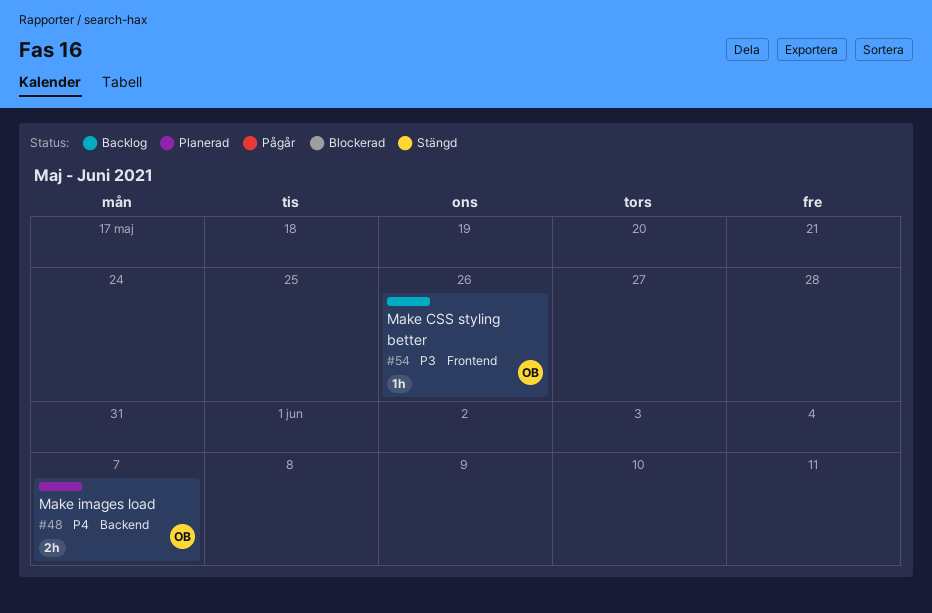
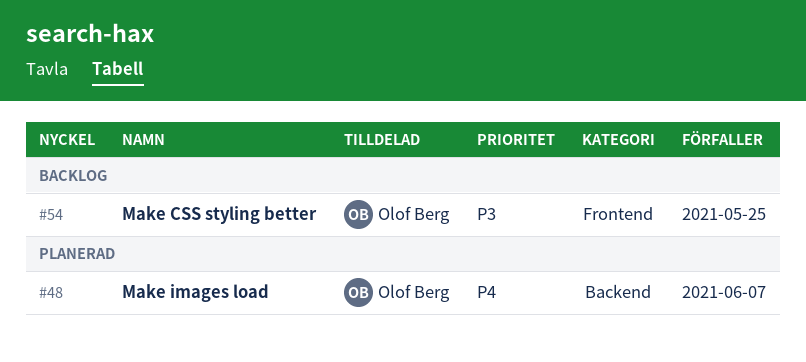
#54, due: May 26 -> May 25

